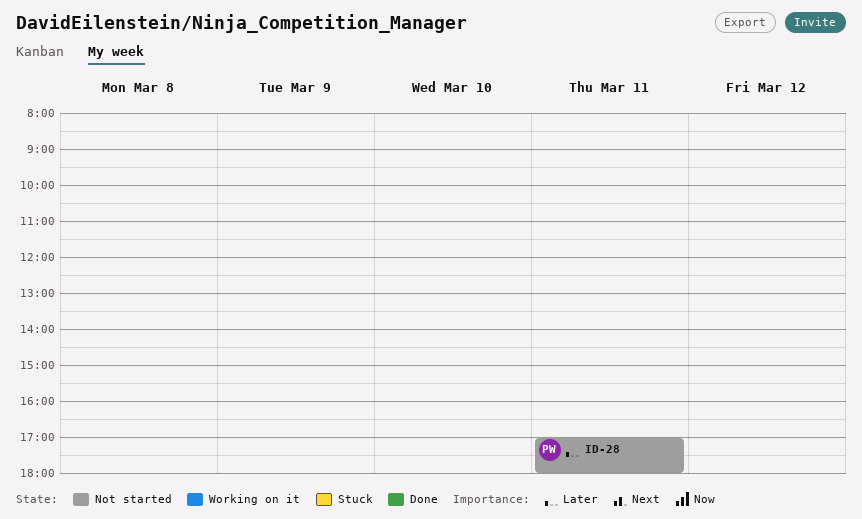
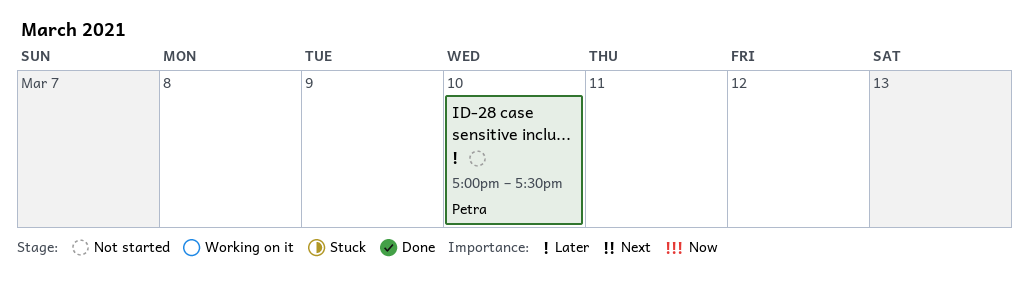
ID-28, day: Mar 11 -> Mar 10
ID-28, ends: 18:00 -> 17:30

